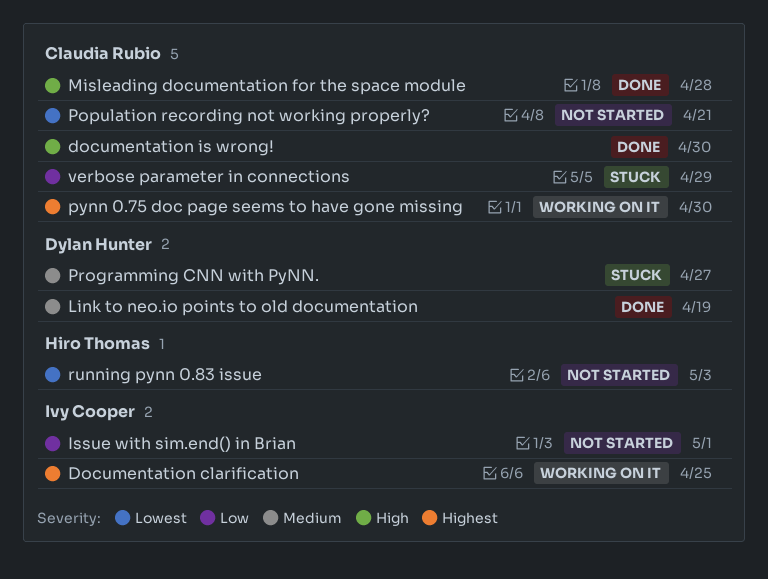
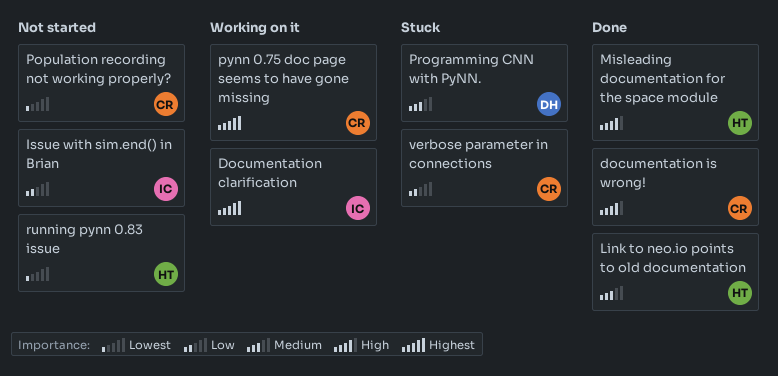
Link to neo.io points to old documentation, owner: Dylan Hunter -> Hiro Thomas
Misleading documentation for the space module, owner: Claudia Rubio -> Hiro Thomas

